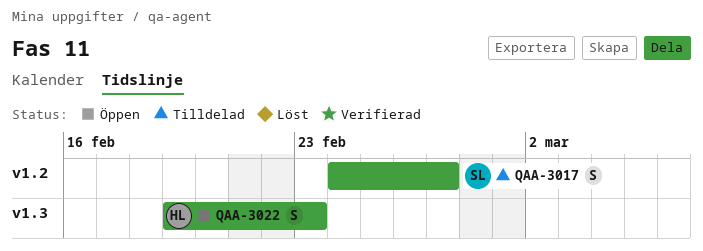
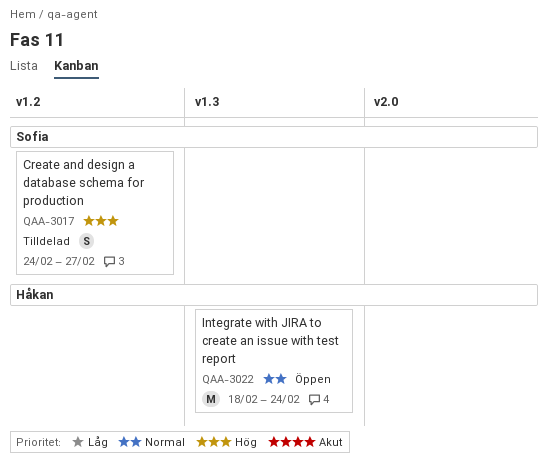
QAA-3022, estimate: S -> M
QAA-3022, start: Feb 19 -> Feb 18
QAA-3022, due: Feb 23 -> Feb 24

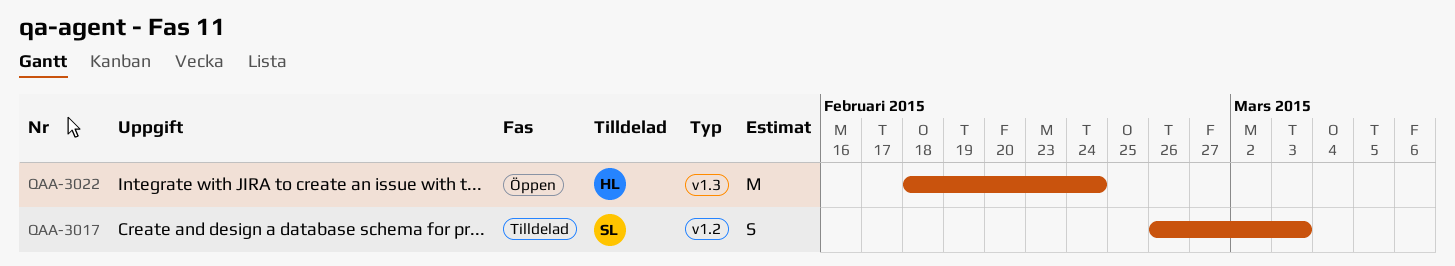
QAA-3017, start: Feb 24 -> Feb 26
QAA-3017, due: Feb 27 -> Mar 3

